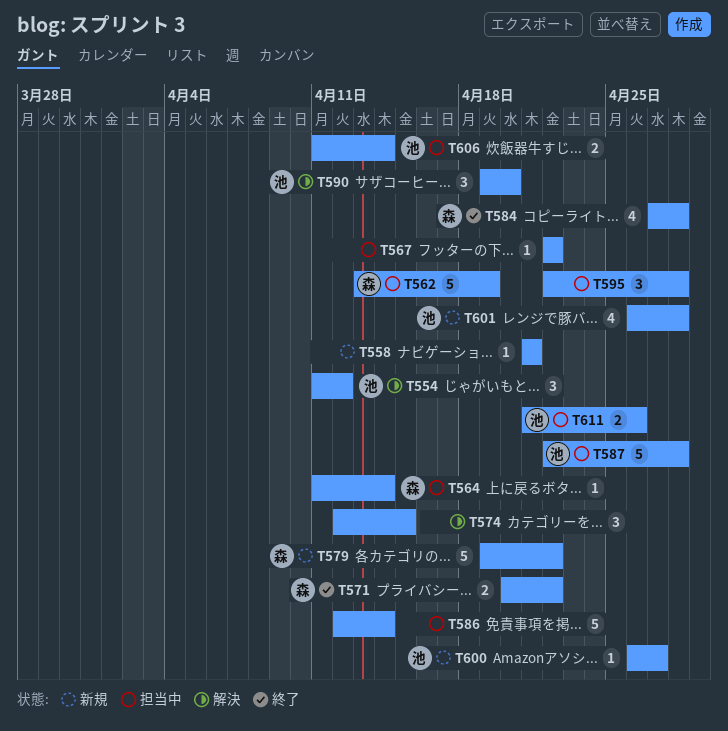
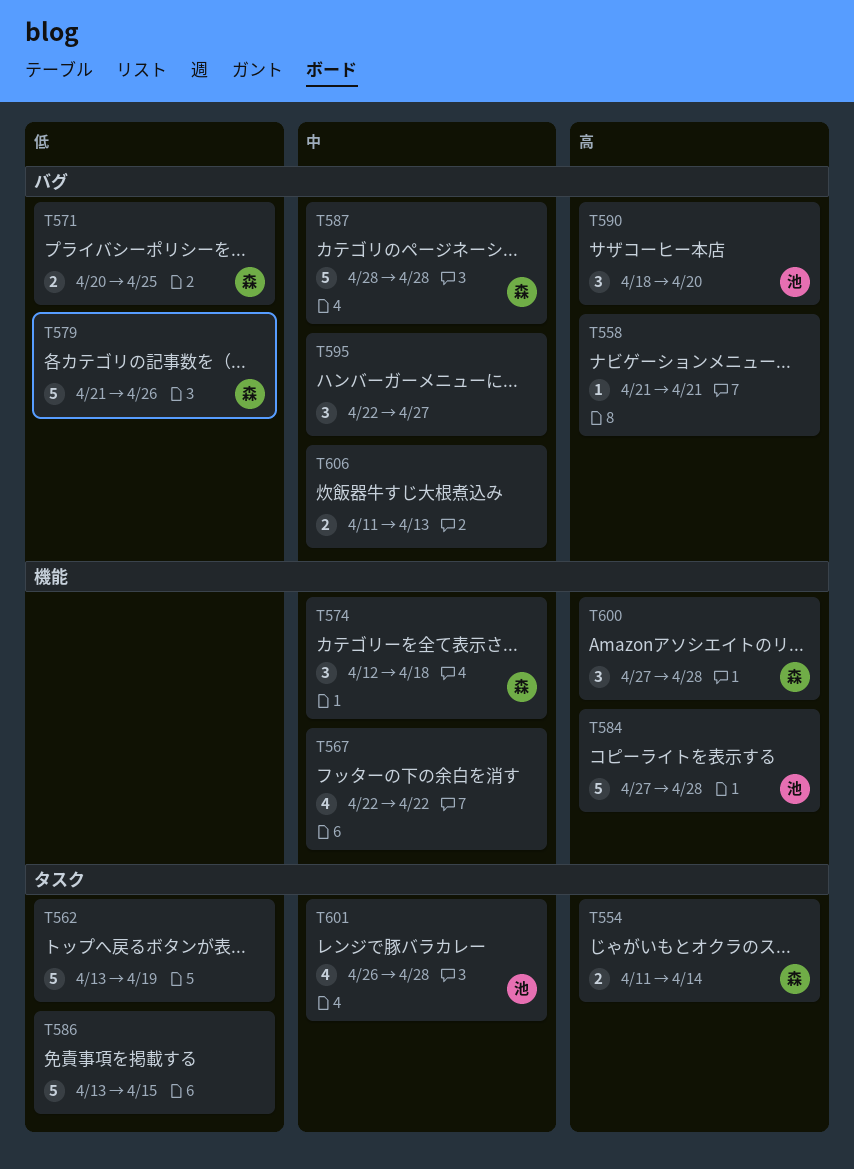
T554, owner: 池 -> 森
T554, estimate: 3 -> 2
T554, due: Apr 12 -> Apr 14
T562, owner: 森 -> none
T564: present -> none
T567, estimate: 1 -> 4
T571, due: Apr 22 -> Apr 25
T574, owner: none -> 森
T574, due: Apr 15 -> Apr 18
T579, start: Apr 19 -> Apr 21
T579, due: Apr 22 -> Apr 26
T584, owner: 森 -> 池
T584, estimate: 4 -> 5
T586, start: Apr 12 -> Apr 13
T586, due: Apr 14 -> Apr 15
T587, owner: 池 -> 森
T587, start: Apr 22 -> Apr 28
T590, start: Apr 19 -> Apr 18
T595, due: Apr 28 -> Apr 27
T600, owner: 池 -> 森
T600, estimate: 1 -> 3
T600, start: Apr 26 -> Apr 27
T600, due: Apr 27 -> Apr 28
T606, owner: 池 -> none
T606, due: Apr 14 -> Apr 13
T611: present -> none

